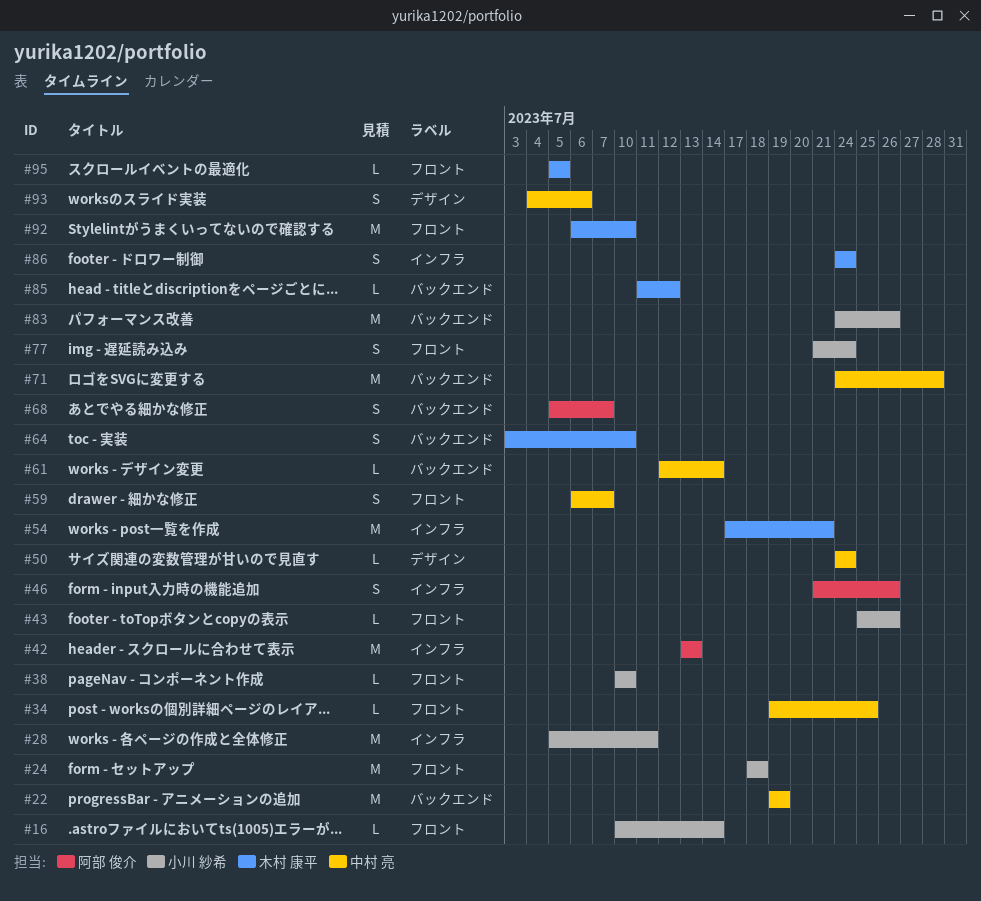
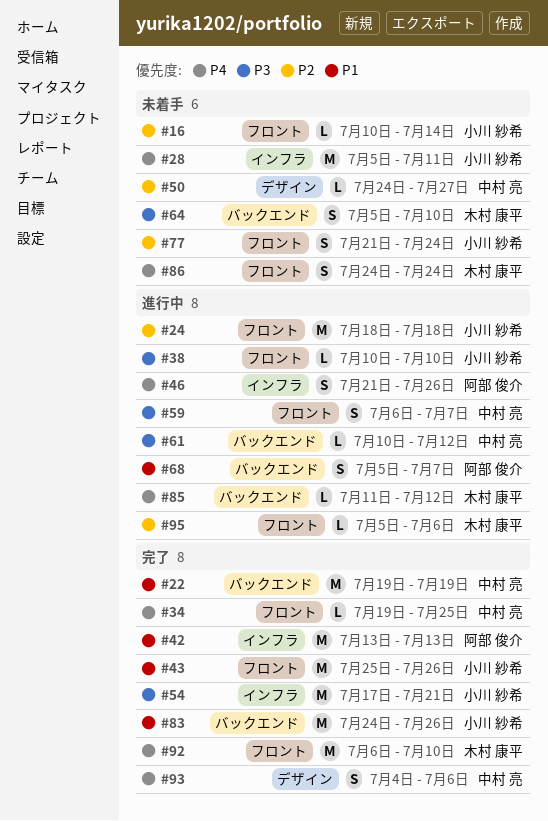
#43, estimate: L -> M
#50, due: Jul 24 -> Jul 27
#54, owner: 木村 康平 -> 小川 紗希
#61, start: Jul 12 -> Jul 10
#61, due: Jul 14 -> Jul 12
#64, start: Jul 3 -> Jul 5
#71: present -> none
#86, label: インフラ -> フロント
#95, due: Jul 5 -> Jul 6

